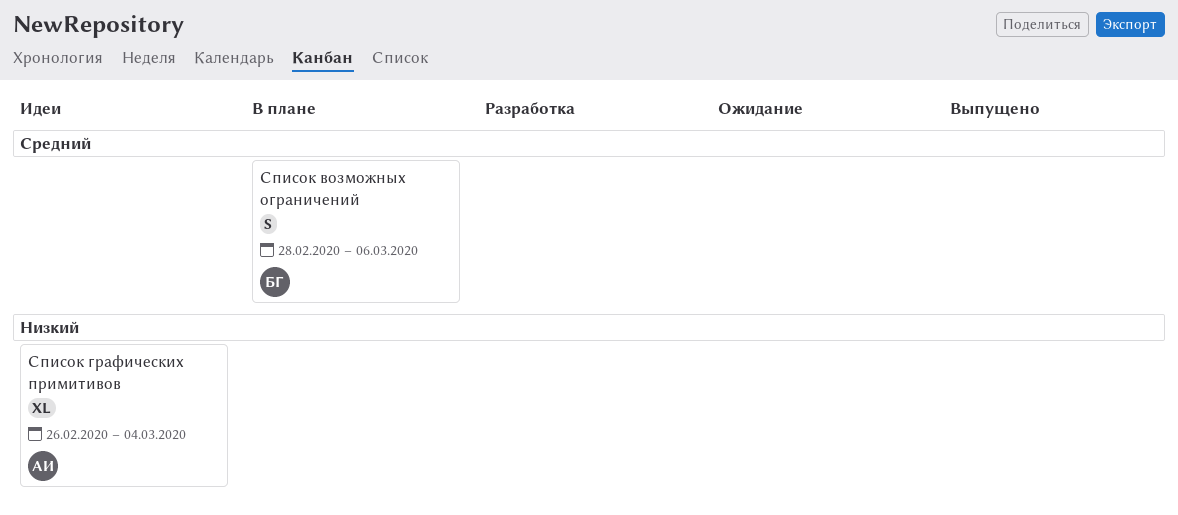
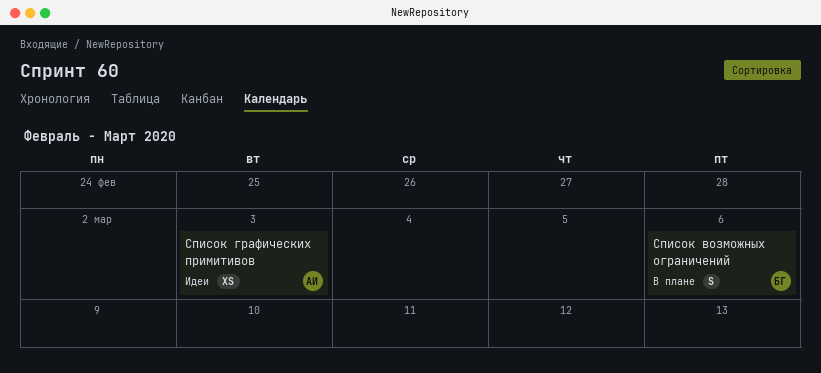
Список графических примитивов, estimate: XL -> XS
Список графических примитивов, due: Mar 4 -> Mar 3

